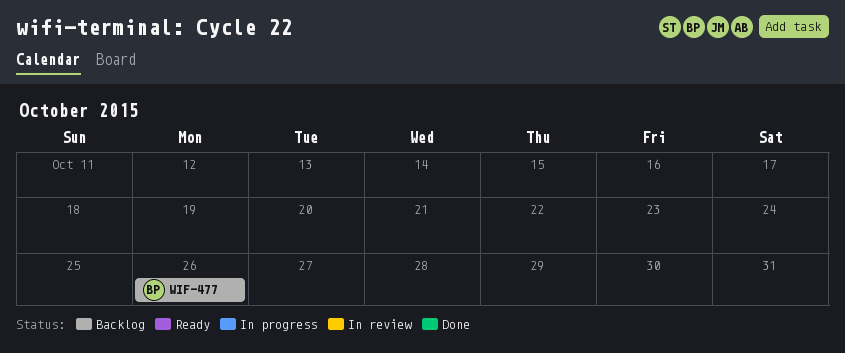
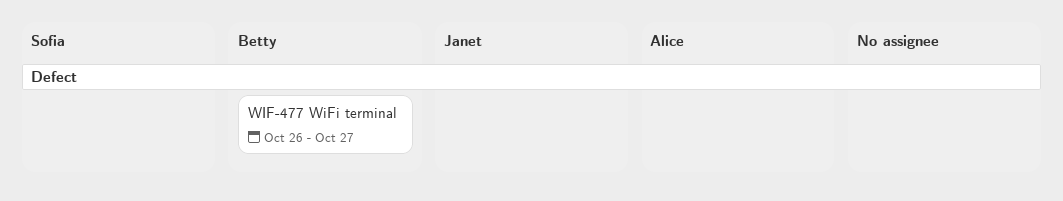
WIF-477, due: Oct 26 -> Oct 27

